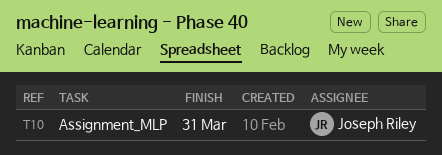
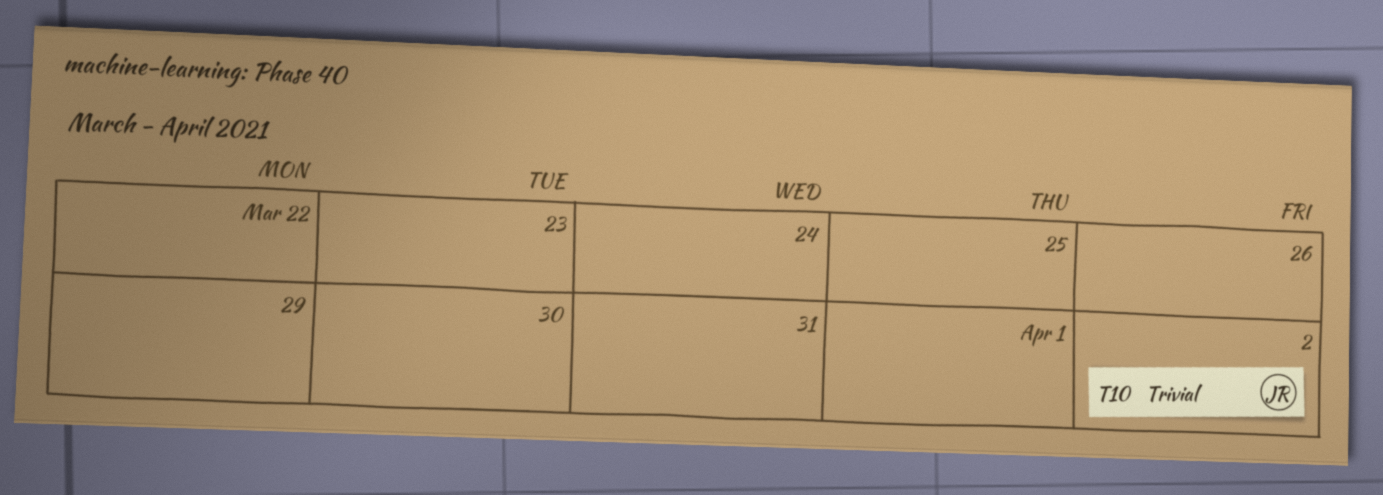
T10, due: Mar 31 -> Apr 2

